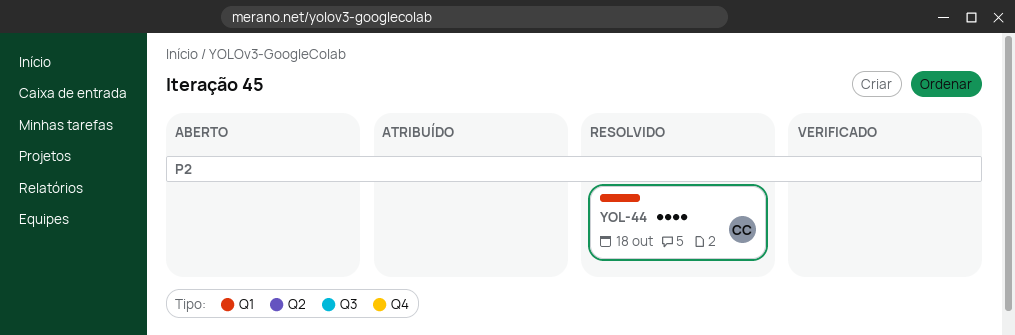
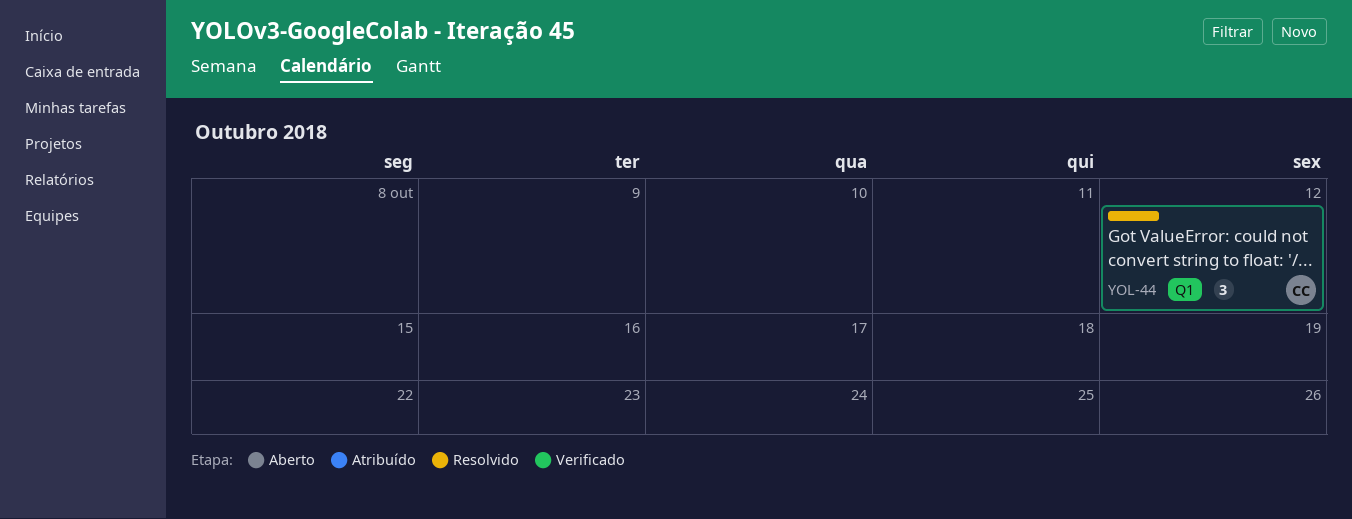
YOL-44, estimate: 4 -> 3
YOL-44, due: Oct 18 -> Oct 12

